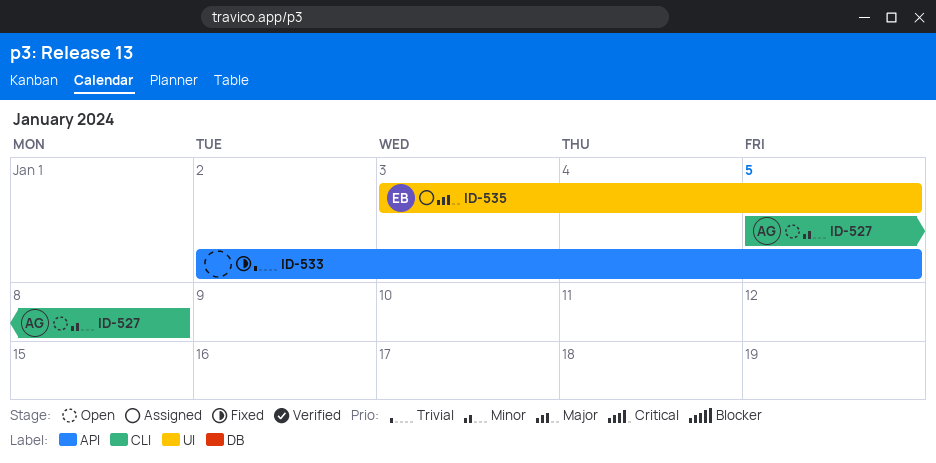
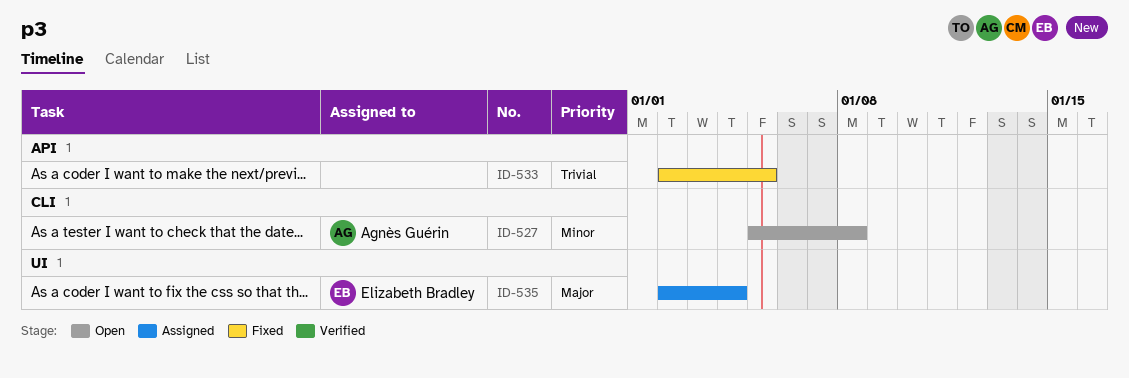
ID-535, start: Jan 3 -> Jan 2
ID-535, due: Jan 5 -> Jan 4

